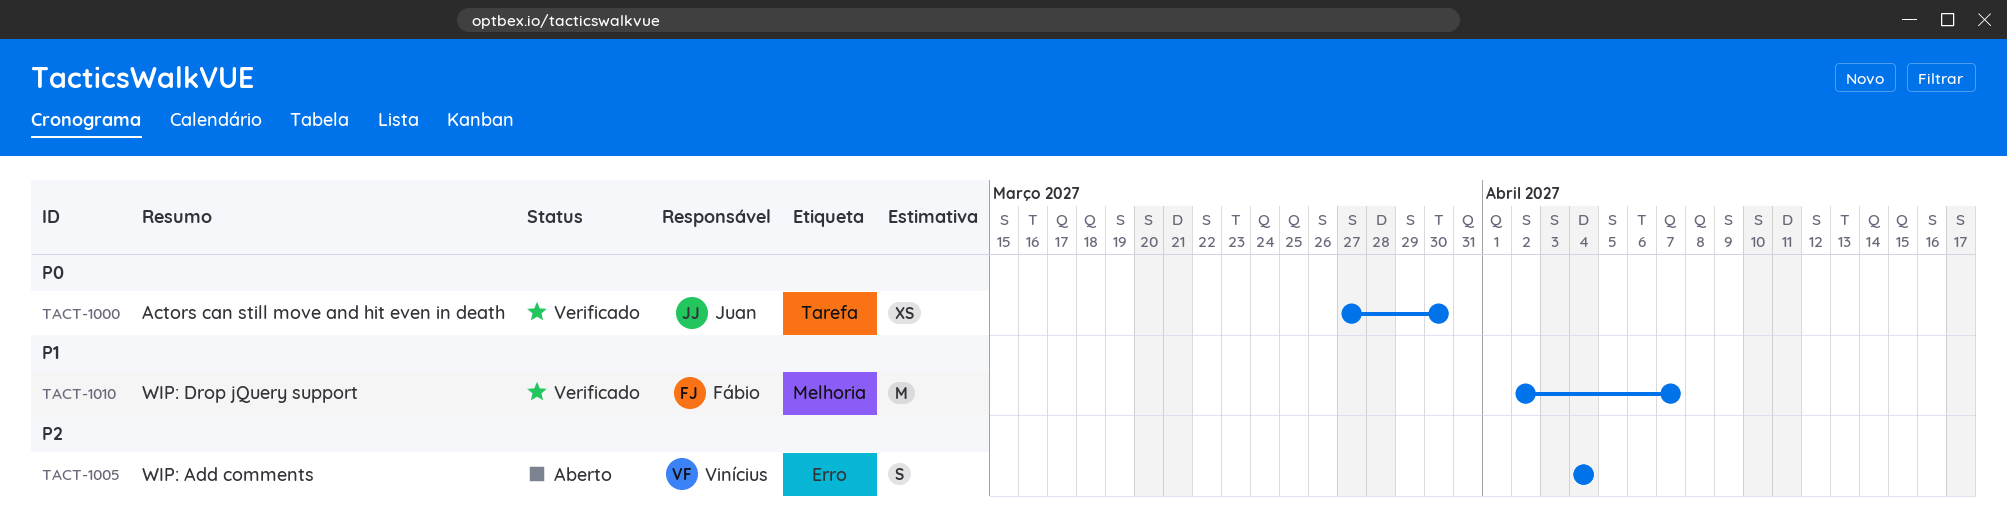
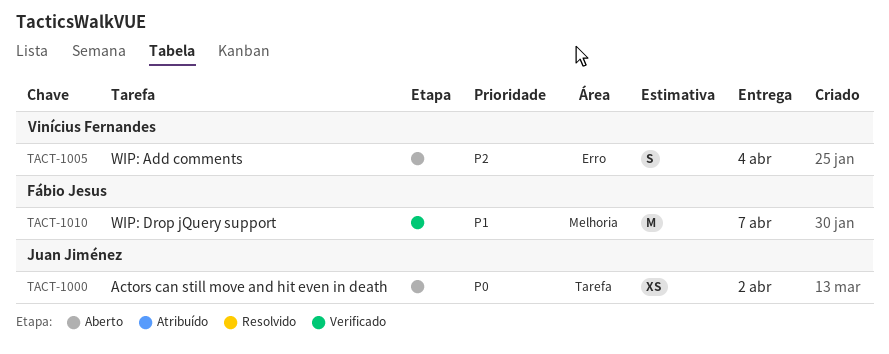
TACT-1000, status: Verificado -> Aberto
TACT-1000, due: Mar 30 -> Apr 2

